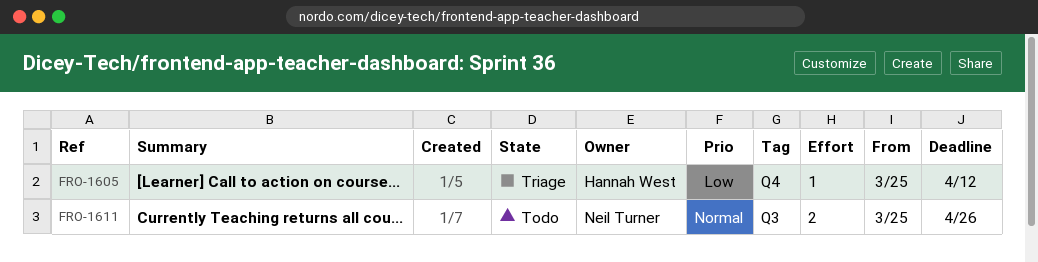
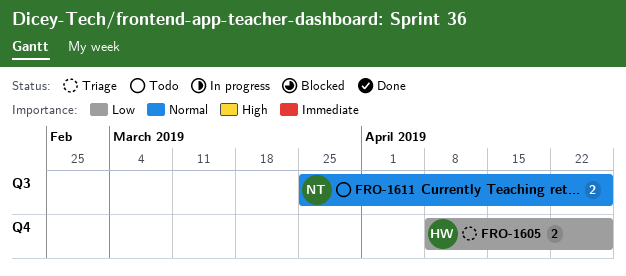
FRO-1605, estimate: 1 -> 2
FRO-1605, start: Mar 25 -> Apr 8
FRO-1605, due: Apr 12 -> Apr 26

